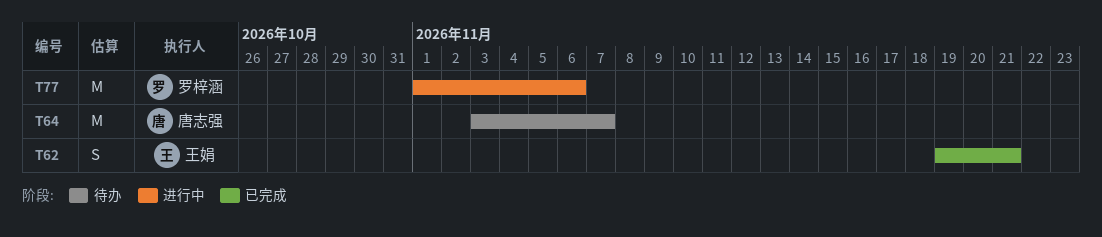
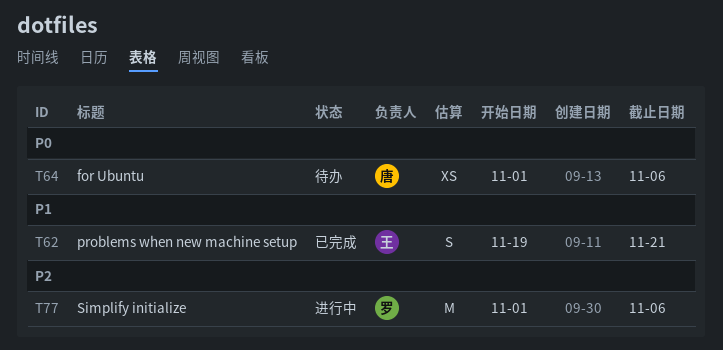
T64, estimate: M -> XS
T64, start: Nov 3 -> Nov 1
T64, due: Nov 7 -> Nov 6

